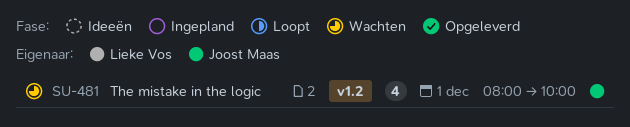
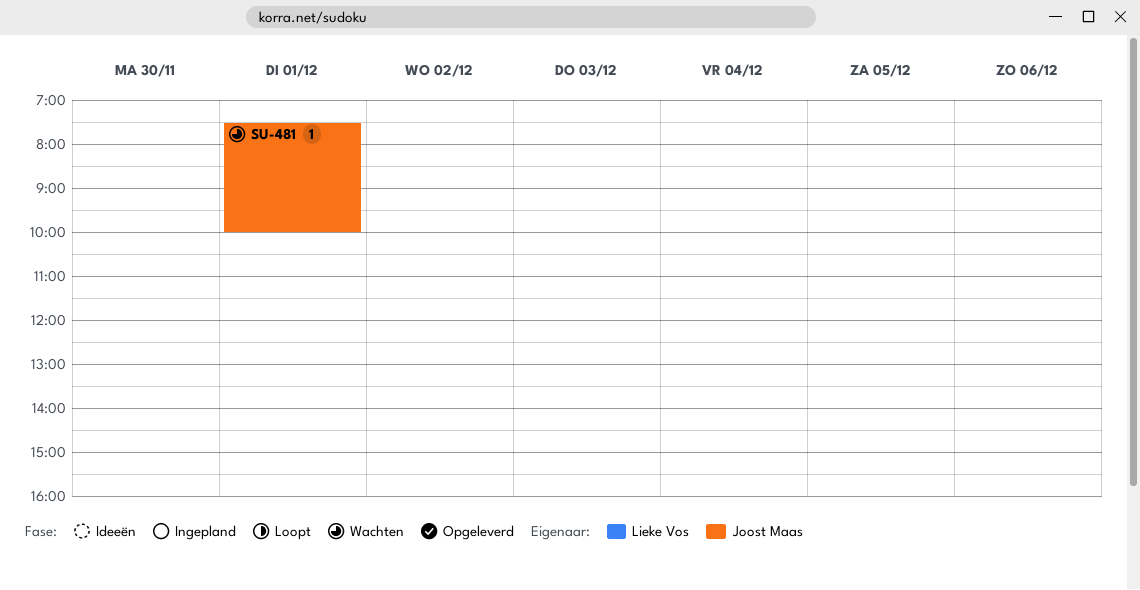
SU-481, estimate: 4 -> 1
SU-481, begins: 08:00 -> 07:30

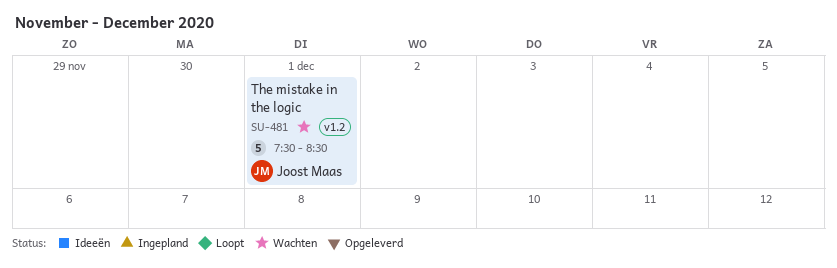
SU-481, estimate: 1 -> 5
SU-481, ends: 10:00 -> 08:30

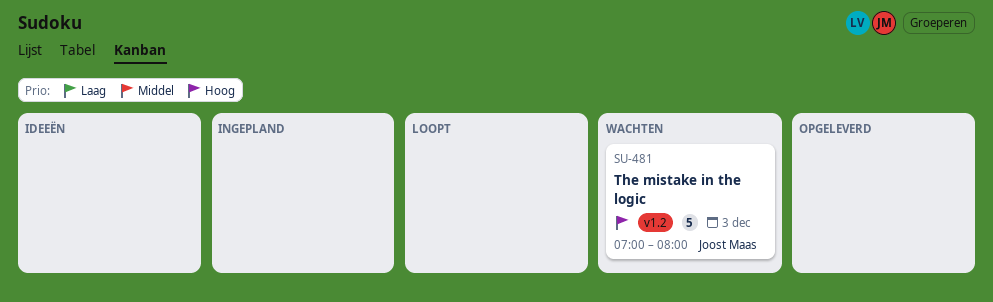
SU-481, day: Dec 1 -> Dec 3
SU-481, begins: 07:30 -> 07:00
SU-481, ends: 08:30 -> 08:00

